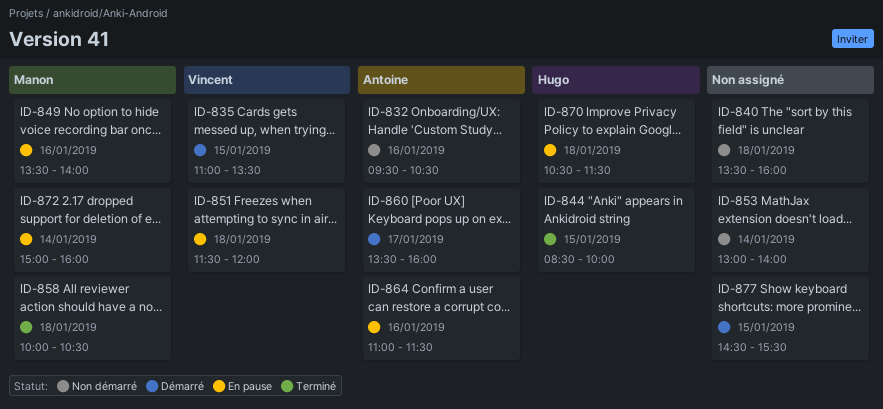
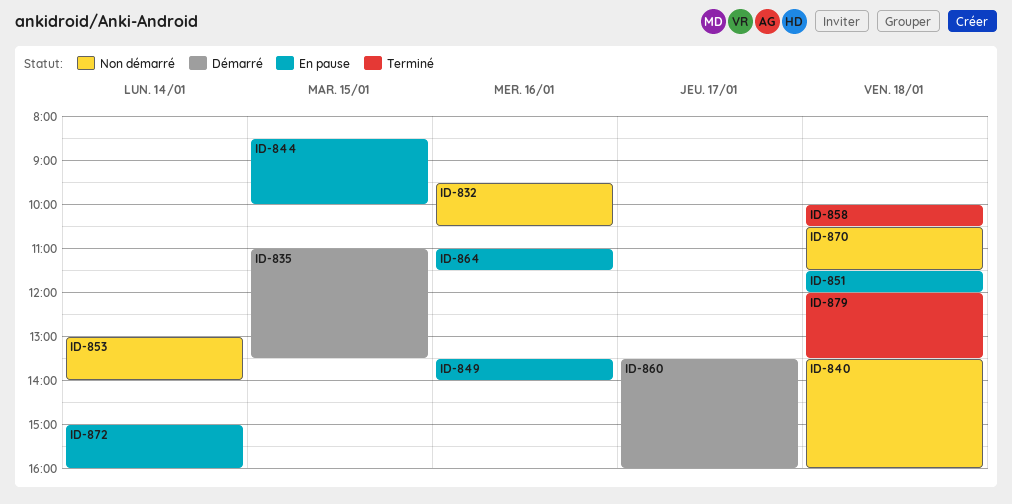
ID-844, status: Terminé -> En pause
ID-870, status: En pause -> Non démarré
ID-877: present -> none
ID-879: none -> present

